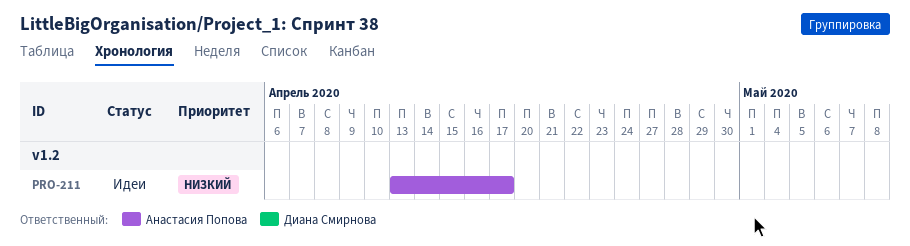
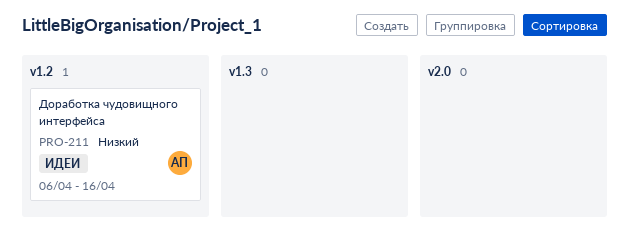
PRO-211, start: Apr 13 -> Apr 6
PRO-211, due: Apr 17 -> Apr 16

